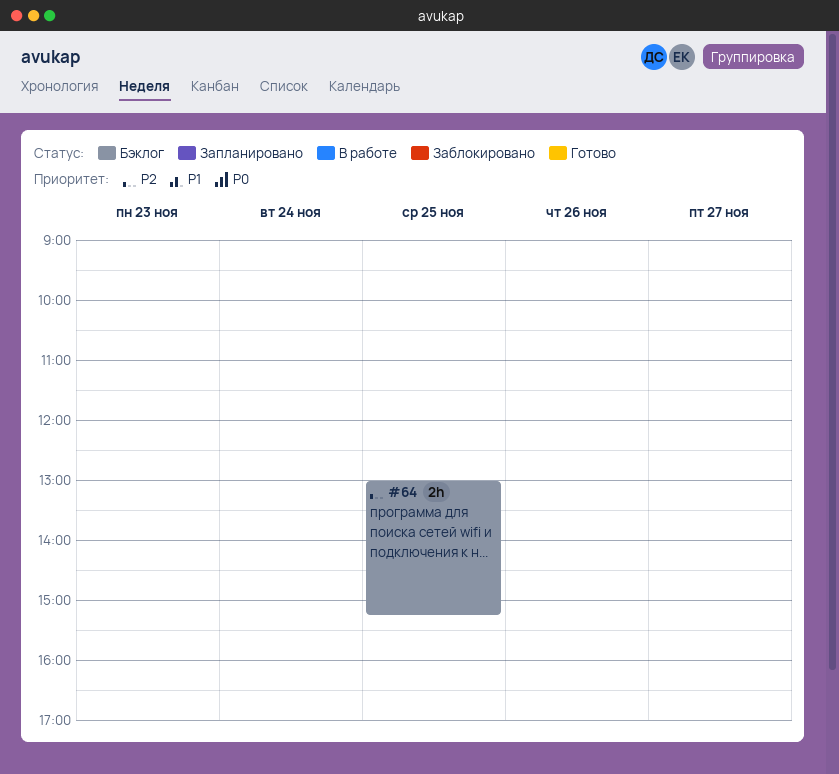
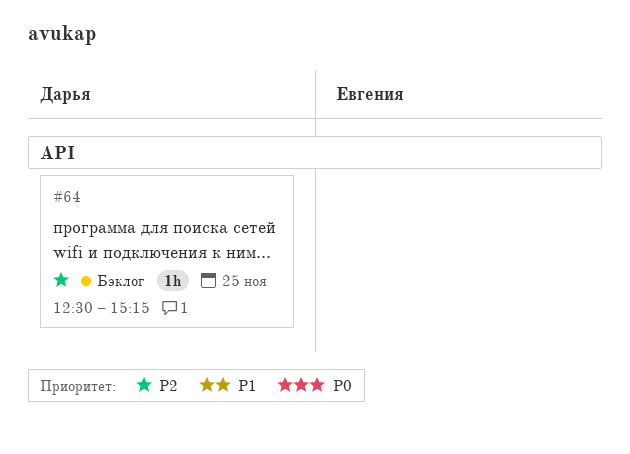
#64, estimate: 2h -> 1h
#64, begins: 13:00 -> 12:30

